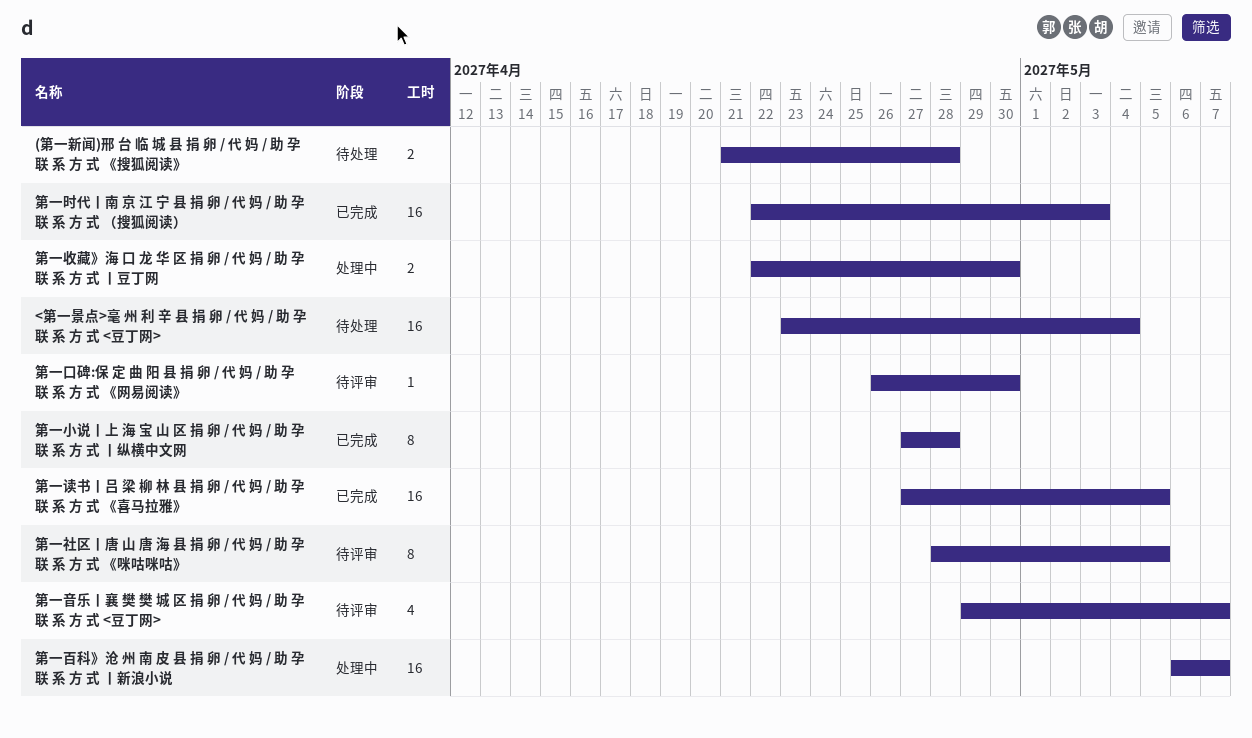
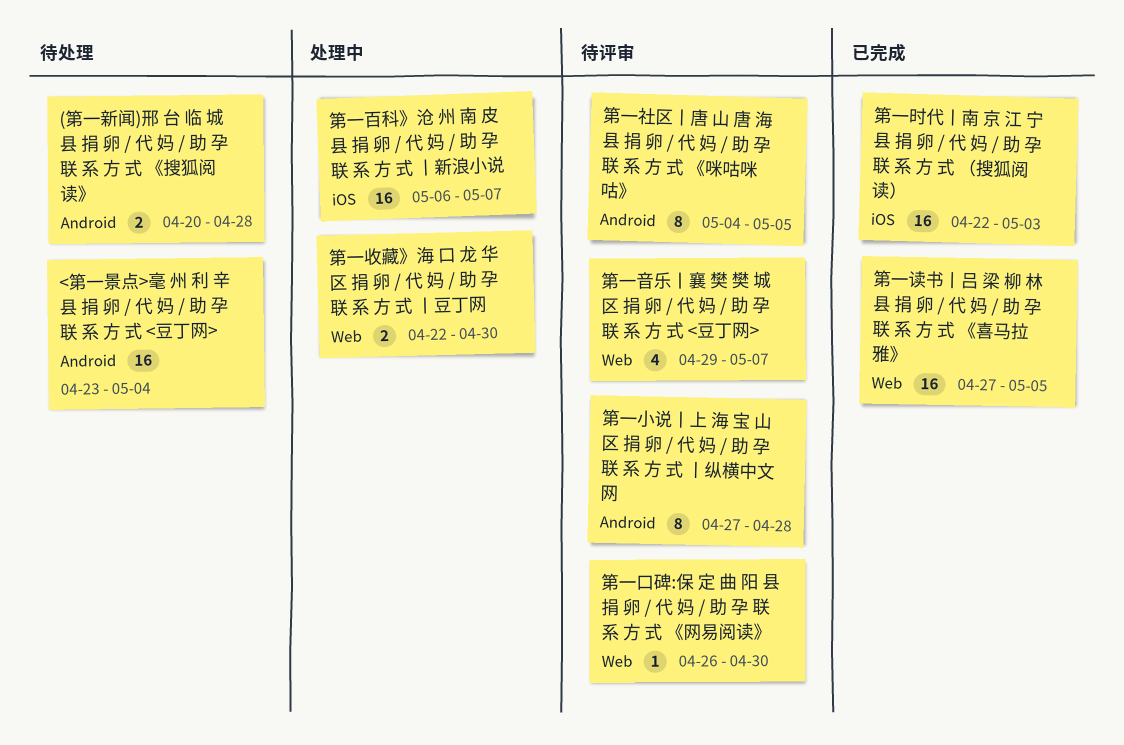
(第一新闻)邢 台 临 城 县 捐 卵 / 代 妈 / 助 孕 联 系 方 式 《搜狐阅读》, start: Apr 21 -> Apr 20
第一小说丨上 海 宝 山 区 捐 卵 / 代 妈 / 助 孕 联 系 方 式 丨纵横中文网, status: 已完成 -> 待评审
第一社区丨唐 山 唐 海 县 捐 卵 / 代 妈 / 助 孕 联 系 方 式 《咪咕咪咕》, start: Apr 28 -> May 4

